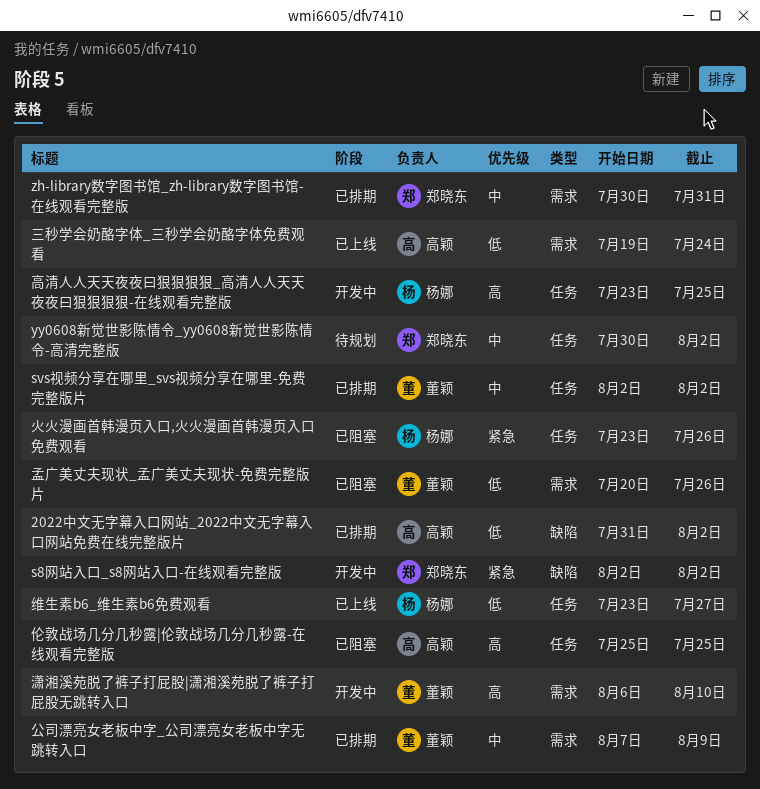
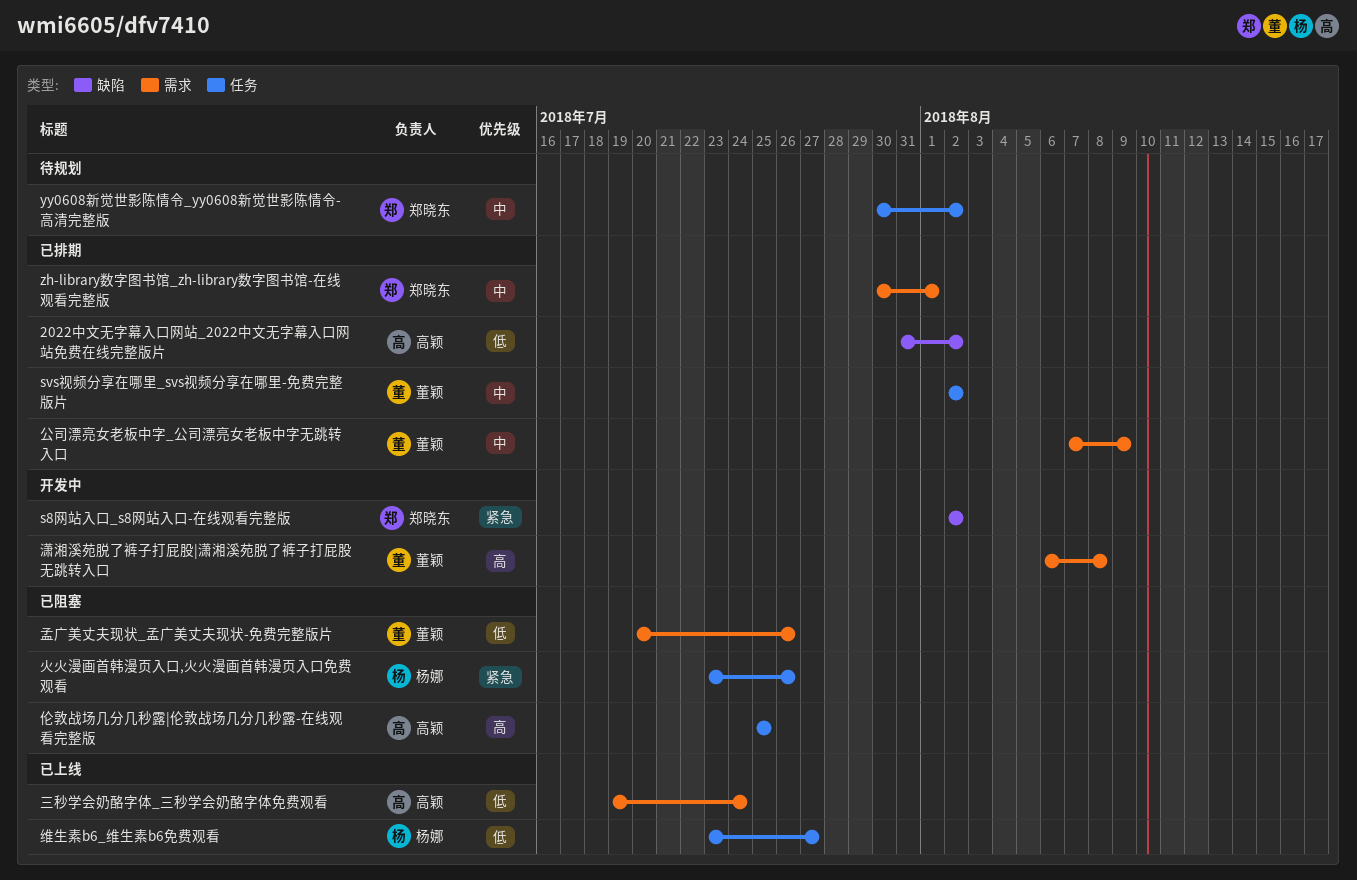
zh-library数字图书馆_zh-library数字图书馆-在线观看完整版, due: Jul 31 -> Aug 1
潇湘溪苑脱了裤子打屁股|潇湘溪苑脱了裤子打屁股无跳转入口, due: Aug 10 -> Aug 8
高清人人天天夜夜曰狠狠狠狠_高清人人天天夜夜曰狠狠狠狠-在线观看完整版: present -> none

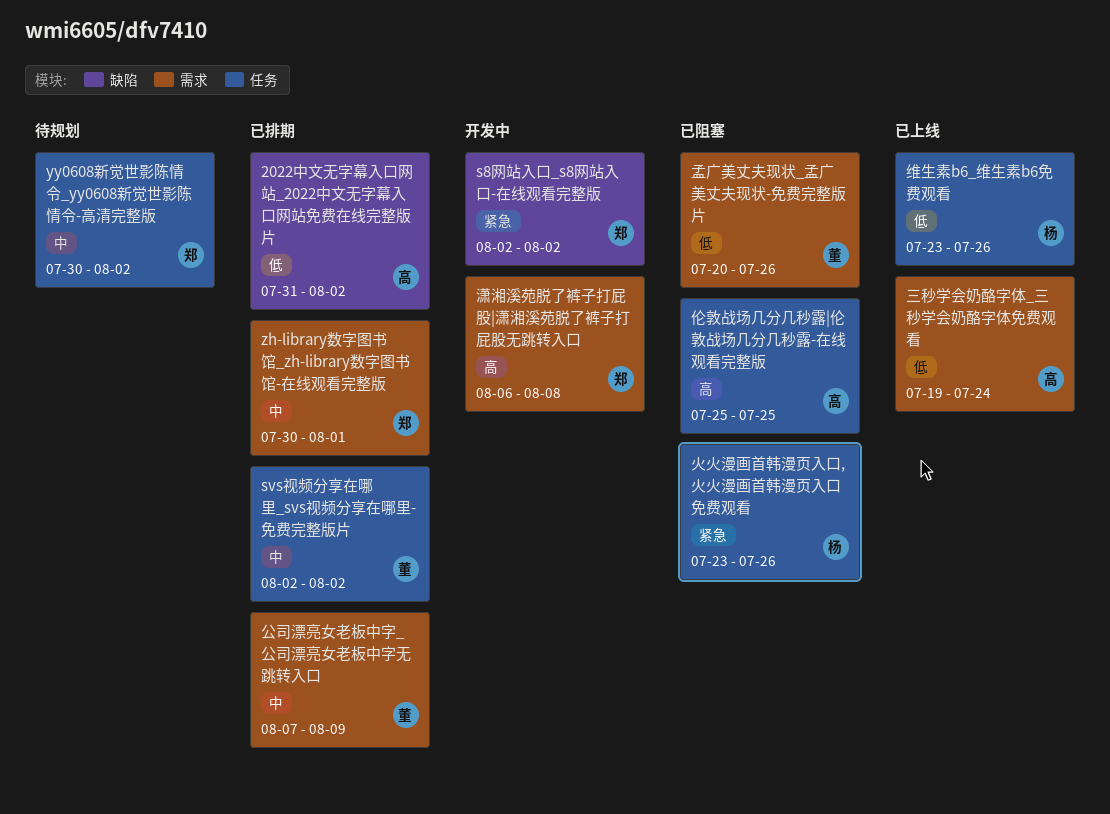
潇湘溪苑脱了裤子打屁股|潇湘溪苑脱了裤子打屁股无跳转入口, owner: 董颖 -> 郑晓东
维生素b6_维生素b6免费观看, due: Jul 27 -> Jul 26

